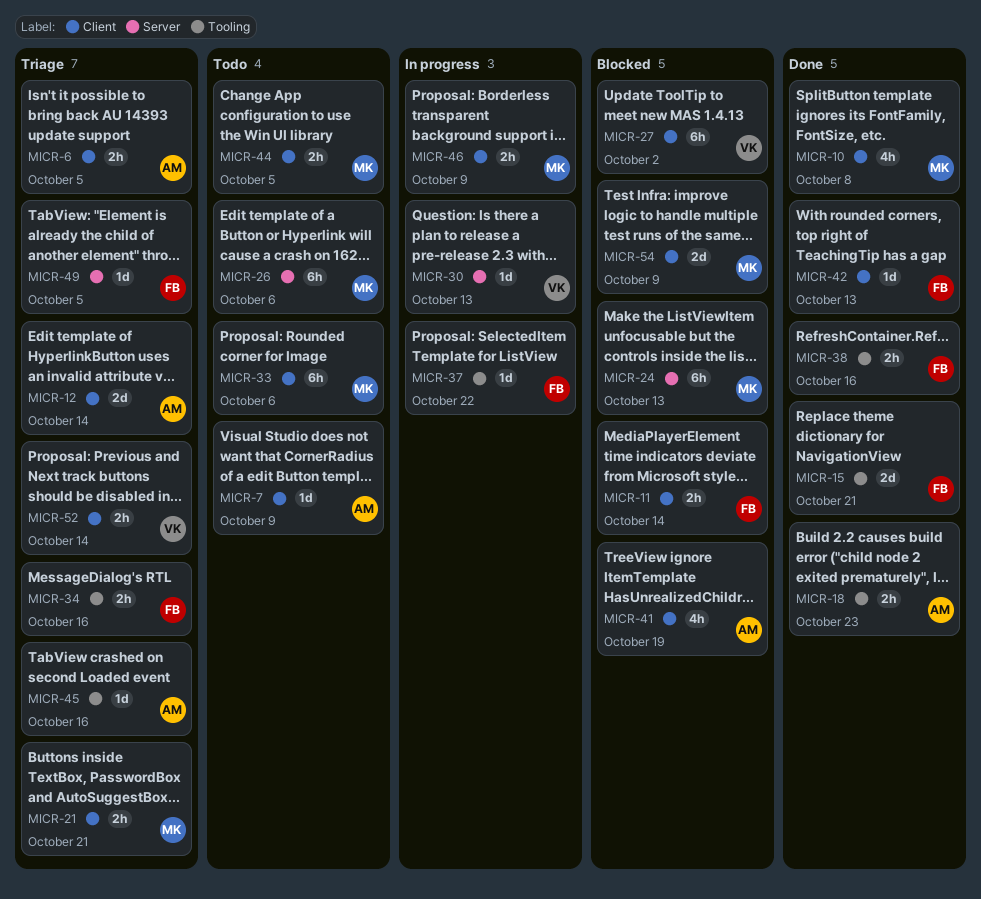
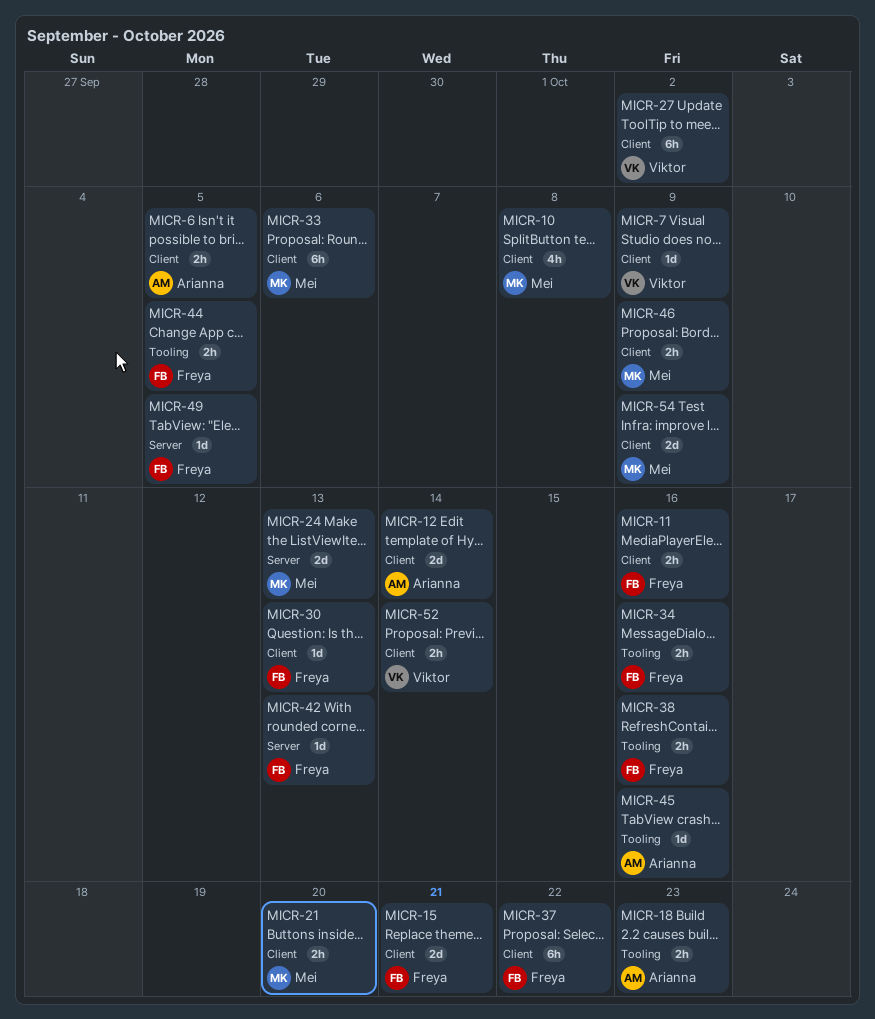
MICR-7, owner: Arianna -> Viktor
MICR-11, due: Oct 14 -> Oct 16
MICR-15, label: Tooling -> Client
MICR-21, due: Oct 21 -> Oct 20
MICR-24, estimate: 6h -> 2d
MICR-26: present -> none
MICR-30, owner: Viktor -> Freya
MICR-30, label: Server -> Client
MICR-37, label: Tooling -> Client
MICR-37, estimate: 1d -> 6h
MICR-41: present -> none
MICR-42, label: Client -> Server
MICR-44, owner: Mei -> Freya
MICR-44, label: Client -> Tooling

